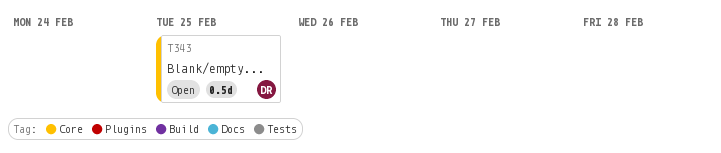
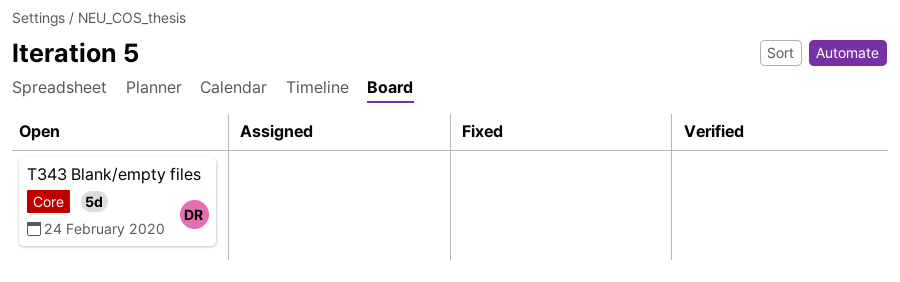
T343, estimate: 0.5d -> 5d
T343, due: Feb 25 -> Feb 24

